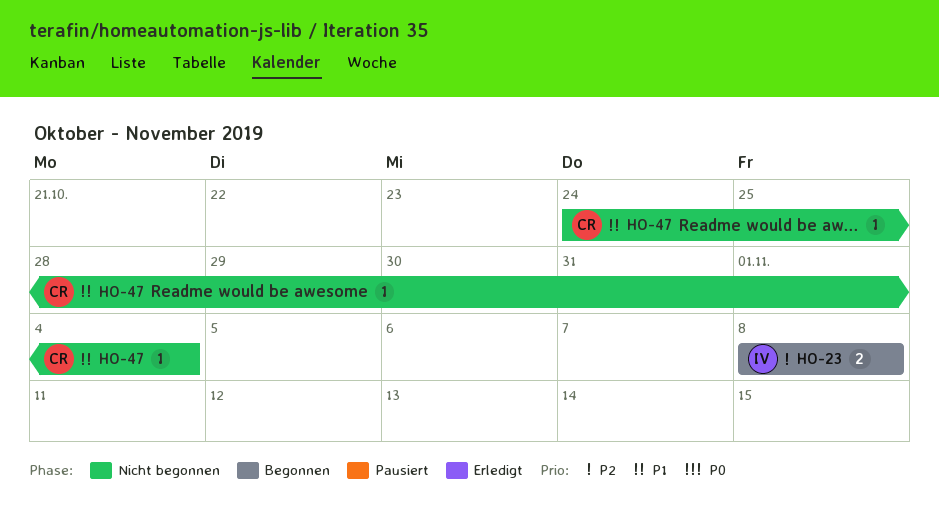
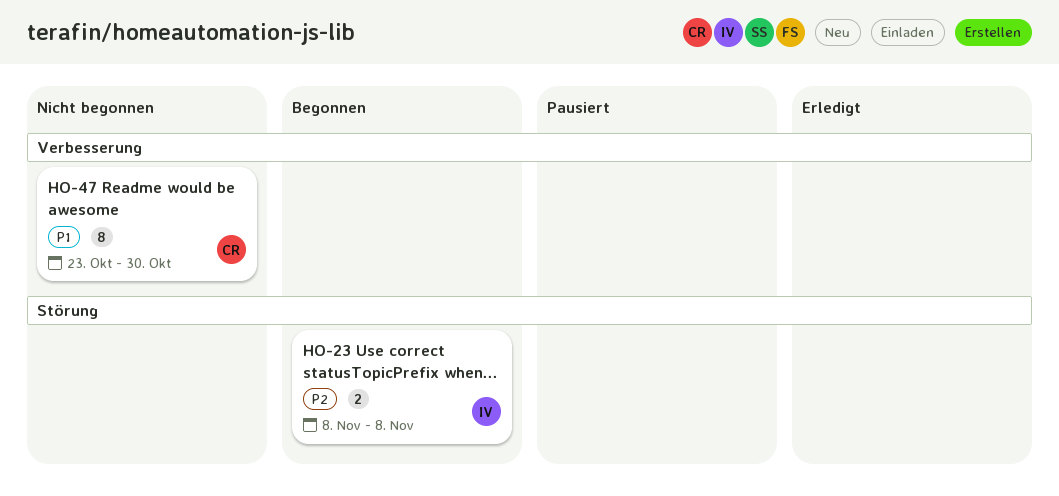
HO-47, estimate: 1 -> 8
HO-47, start: Oct 24 -> Oct 23
HO-47, due: Nov 4 -> Oct 30

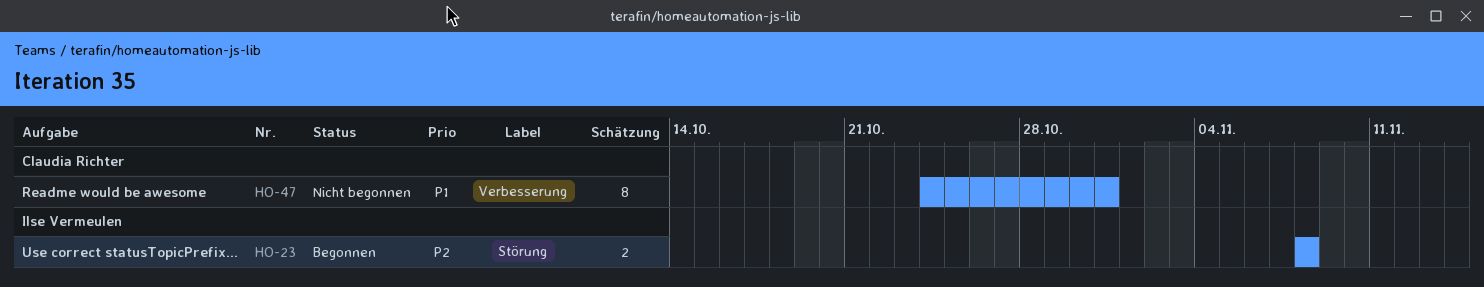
HO-47, start: Oct 23 -> Oct 24
HO-47, due: Oct 30 -> Oct 31

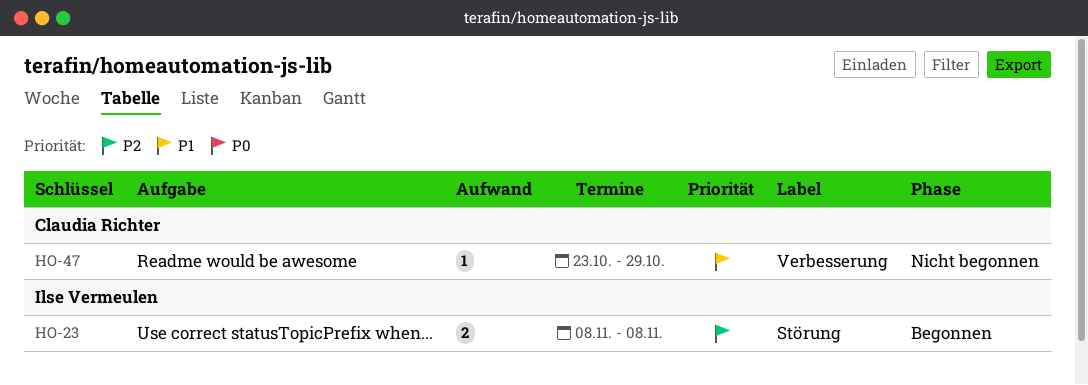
HO-47, estimate: 8 -> 1
HO-47, start: Oct 24 -> Oct 23
HO-47, due: Oct 31 -> Oct 29

